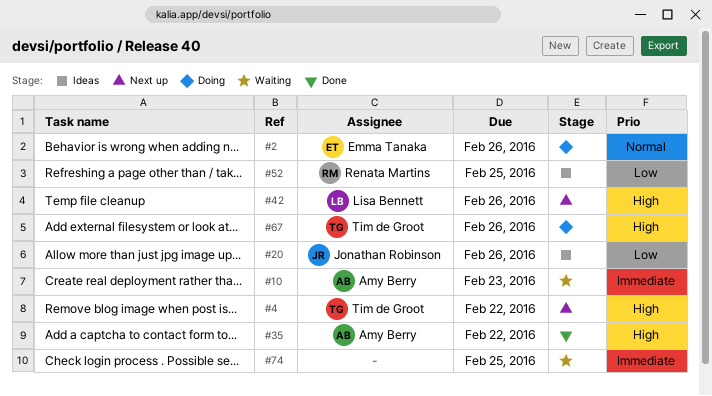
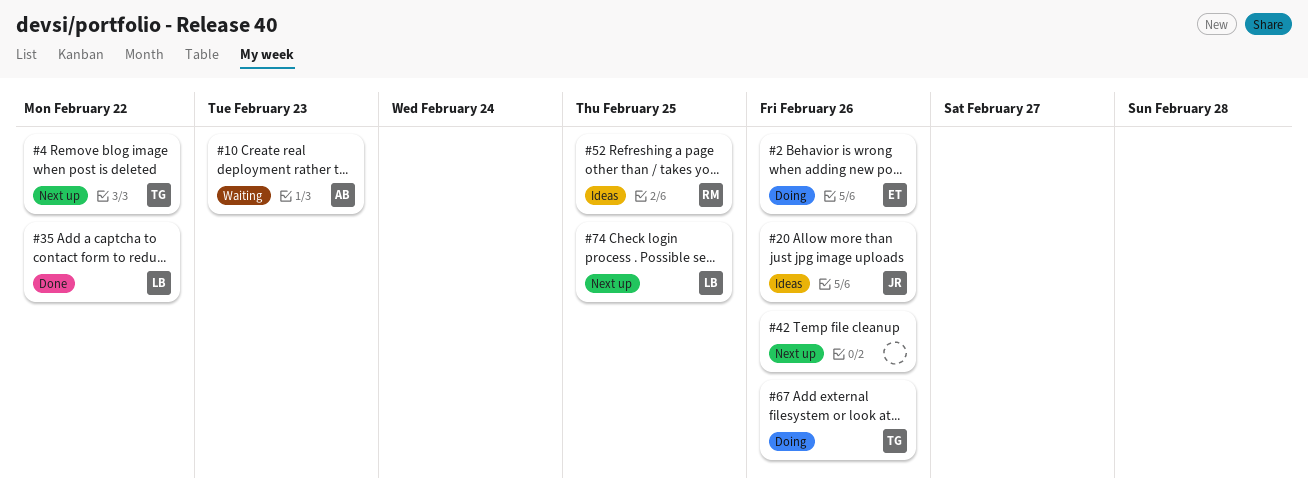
#35, owner: Amy Berry -> Lisa Bennett
#42, owner: Lisa Bennett -> none
#74, status: Waiting -> Next up
#74, owner: none -> Lisa Bennett

